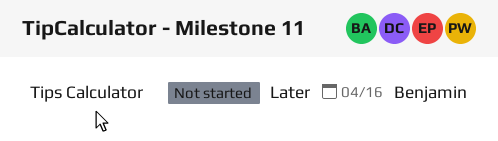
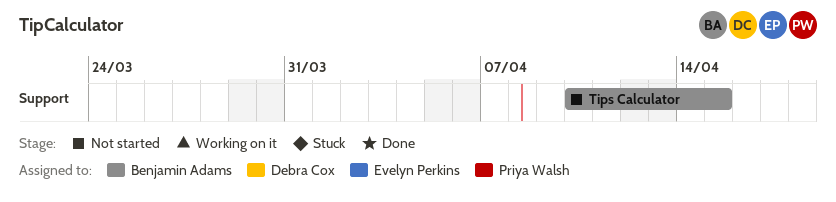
Tips Calculator, due: Apr 16 -> Apr 15

